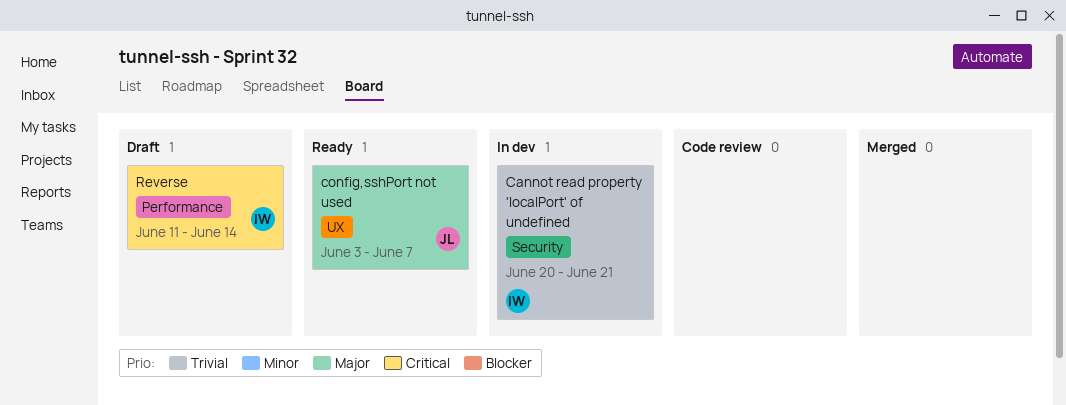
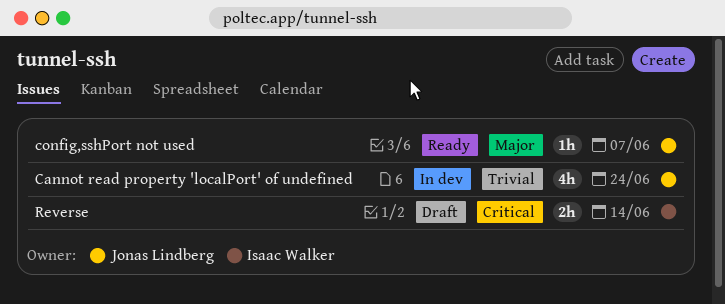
Cannot read property 'localPort' of undefined, owner: Isaac Walker -> Jonas Lindberg
Cannot read property 'localPort' of undefined, due: Jun 21 -> Jun 24

